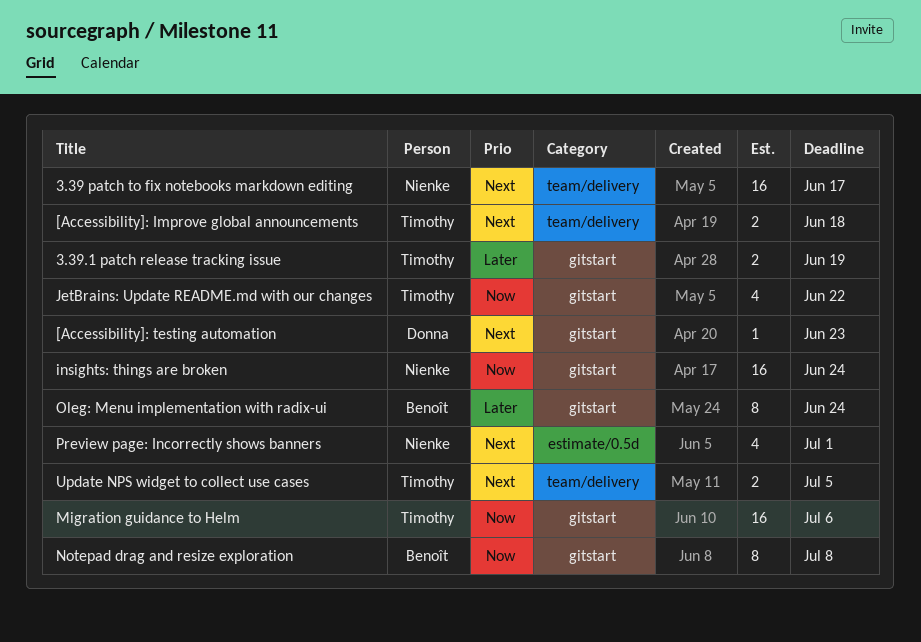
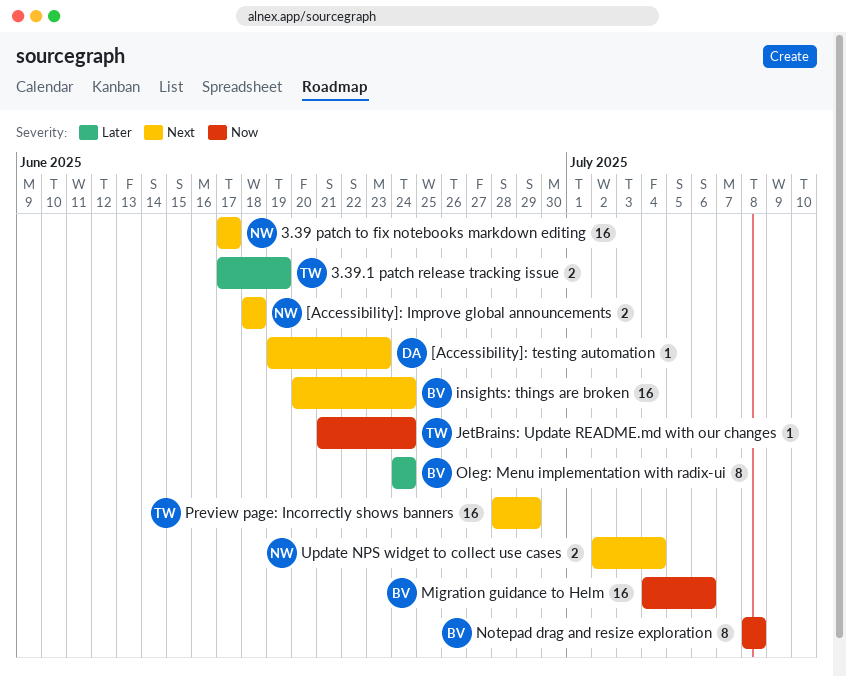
[Accessibility]: Improve global announcements, owner: Timothy -> Nienke
insights: things are broken, owner: Nienke -> Benoît
insights: things are broken, priority: Now -> Next
JetBrains: Update README.md with our changes, estimate: 4 -> 1
JetBrains: Update README.md with our changes, due: Jun 22 -> Jun 24
Migration guidance to Helm, owner: Timothy -> Benoît
Preview page: Incorrectly shows banners, owner: Nienke -> Timothy
Preview page: Incorrectly shows banners, estimate: 4 -> 16
Preview page: Incorrectly shows banners, due: Jul 1 -> Jun 29
Update NPS widget to collect use cases, owner: Timothy -> Nienke
Update NPS widget to collect use cases, due: Jul 5 -> Jul 4

